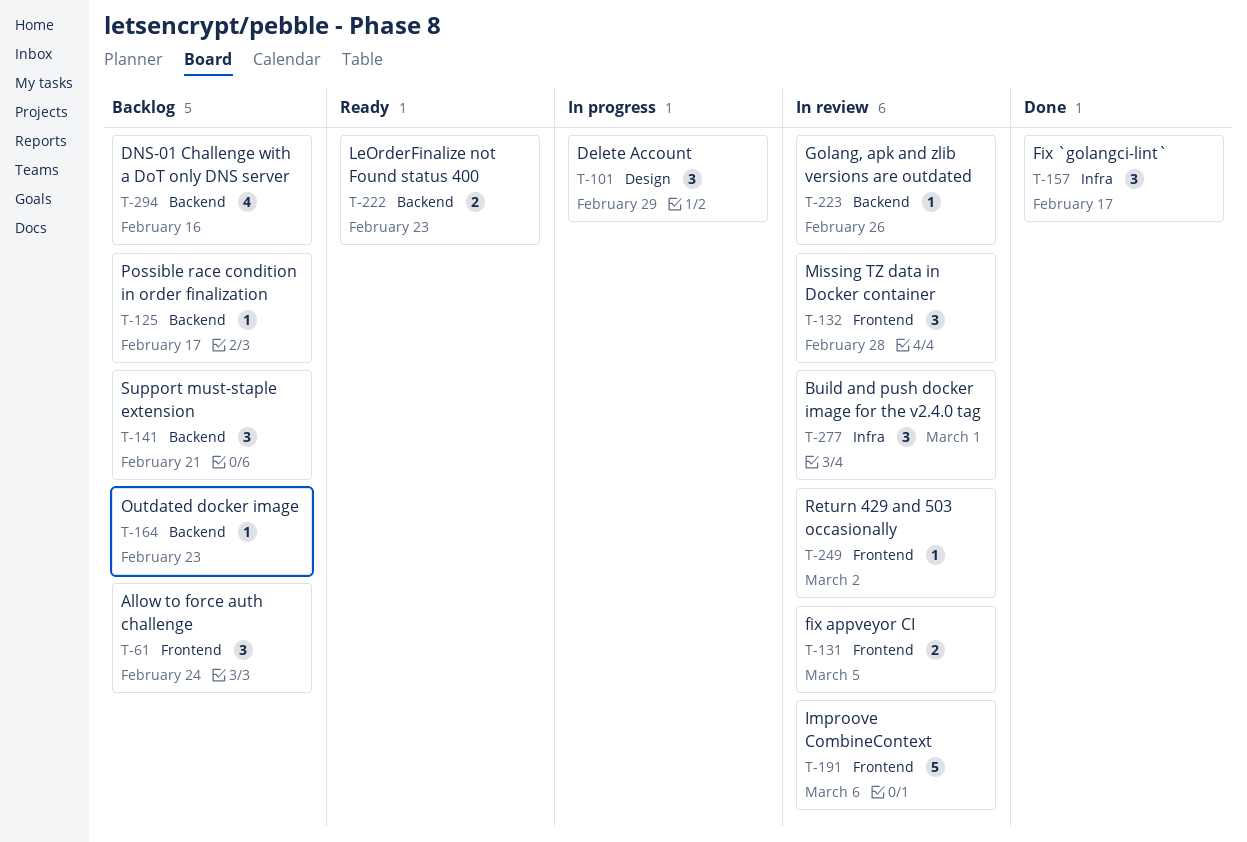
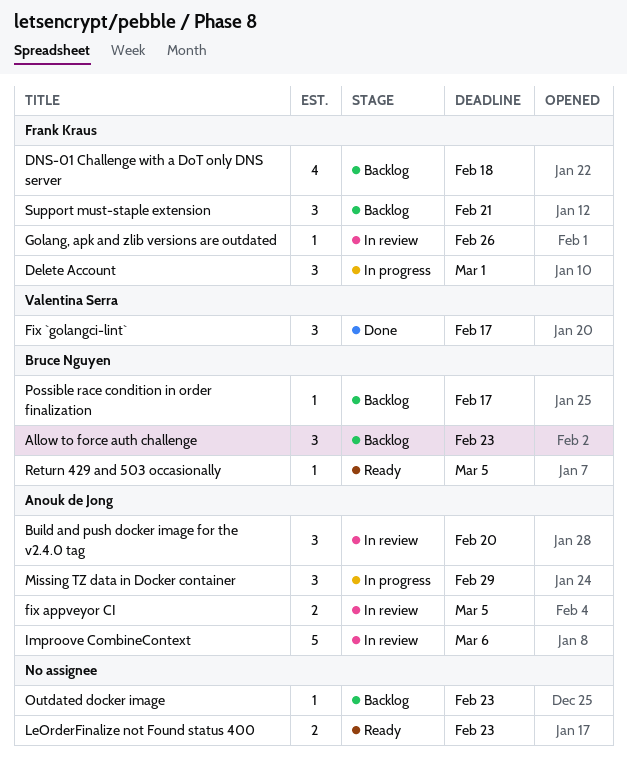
Allow to force auth challenge, due: Feb 24 -> Feb 23
Build and push docker image for the v2.4.0 tag, due: Mar 1 -> Feb 20
Delete Account, due: Feb 29 -> Mar 1
DNS-01 Challenge with a DoT only DNS server, due: Feb 16 -> Feb 18
Missing TZ data in Docker container, status: In review -> In progress
Missing TZ data in Docker container, due: Feb 28 -> Feb 29
Return 429 and 503 occasionally, status: In review -> Ready
Return 429 and 503 occasionally, due: Mar 2 -> Mar 5

